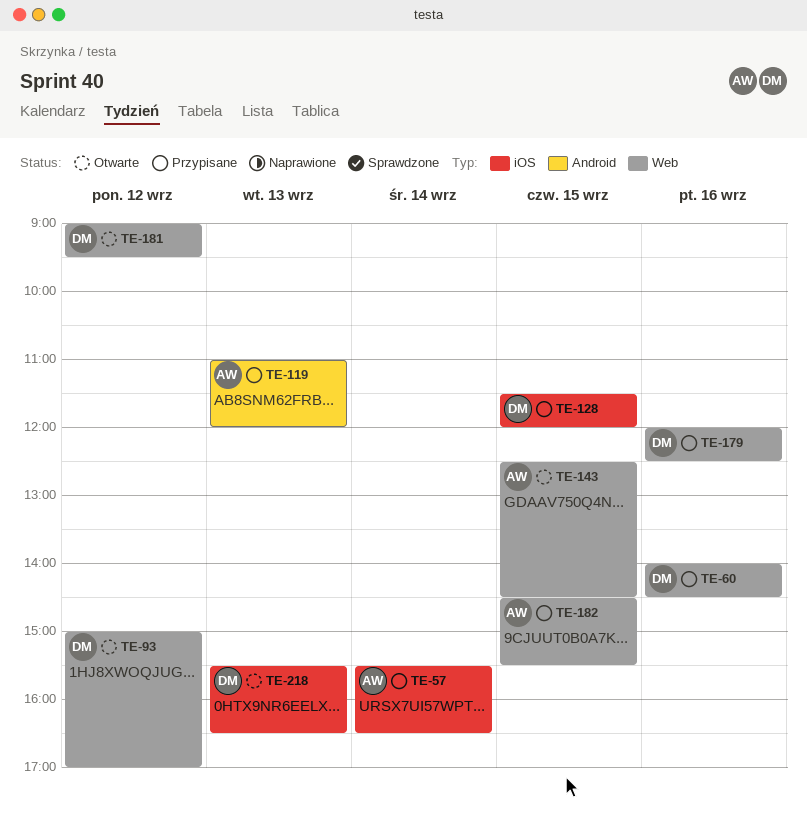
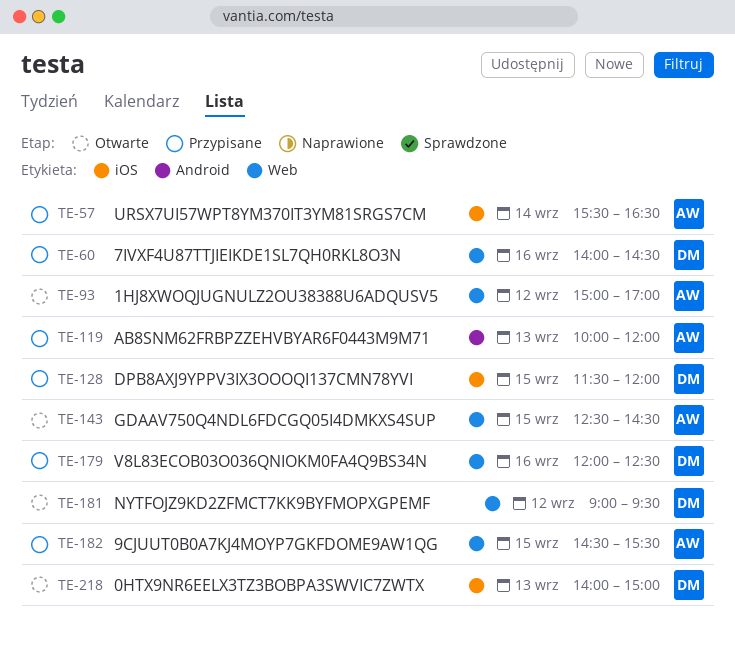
TE-93, owner: DM -> AW
TE-119, begins: 11:00 -> 10:00
TE-218, begins: 15:30 -> 14:00
TE-218, ends: 16:30 -> 15:00

